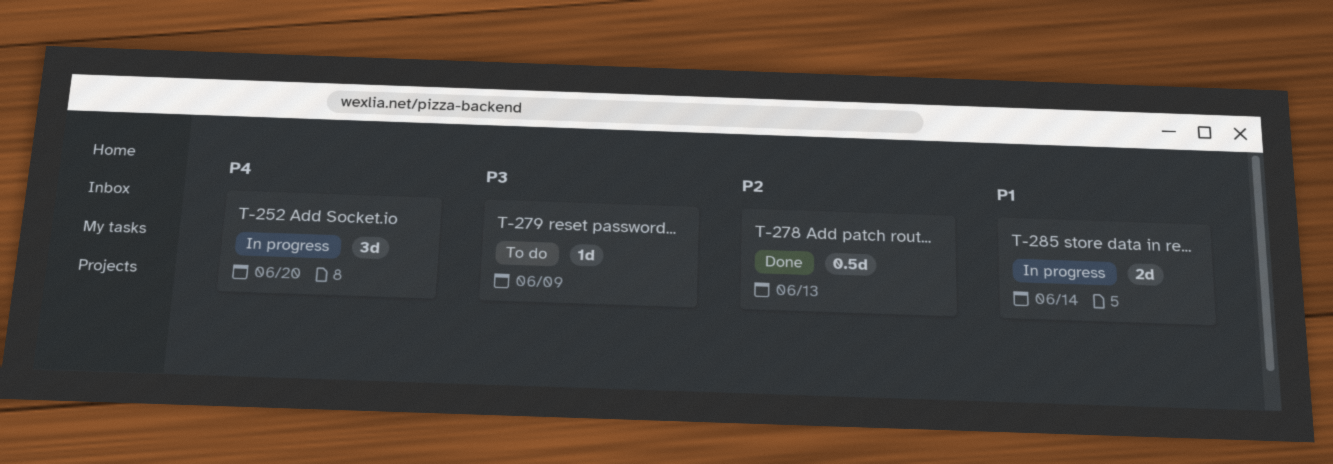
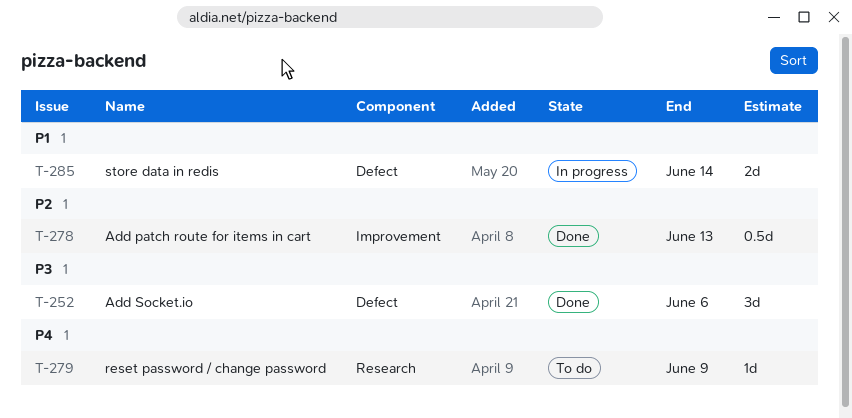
T-252, status: In progress -> Done
T-252, priority: P4 -> P3
T-252, due: Jun 20 -> Jun 6
T-279, priority: P3 -> P4

